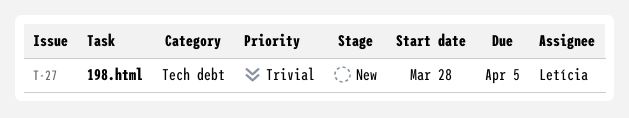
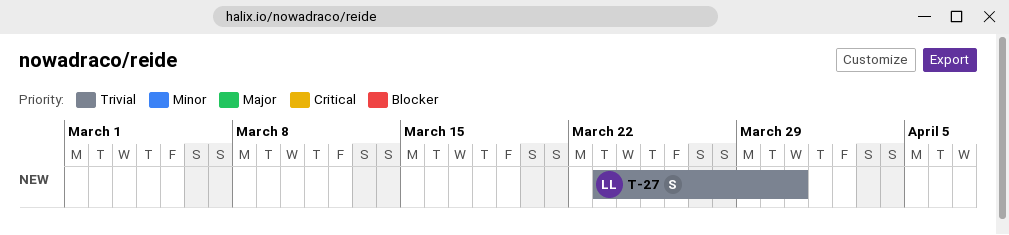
T-27, start: Mar 28 -> Mar 23
T-27, due: Apr 5 -> Mar 31

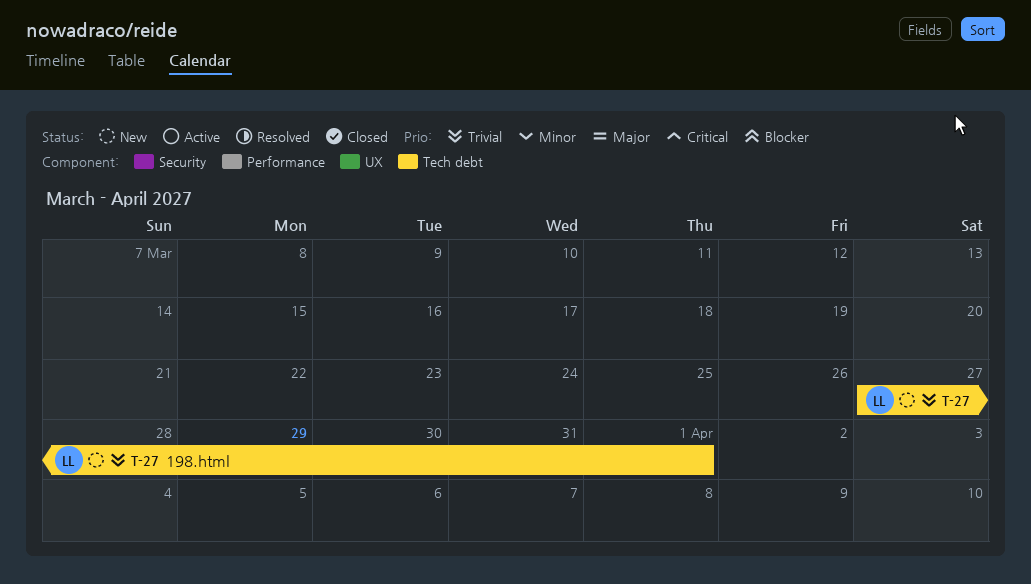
T-27, start: Mar 23 -> Mar 27
T-27, due: Mar 31 -> Apr 1

